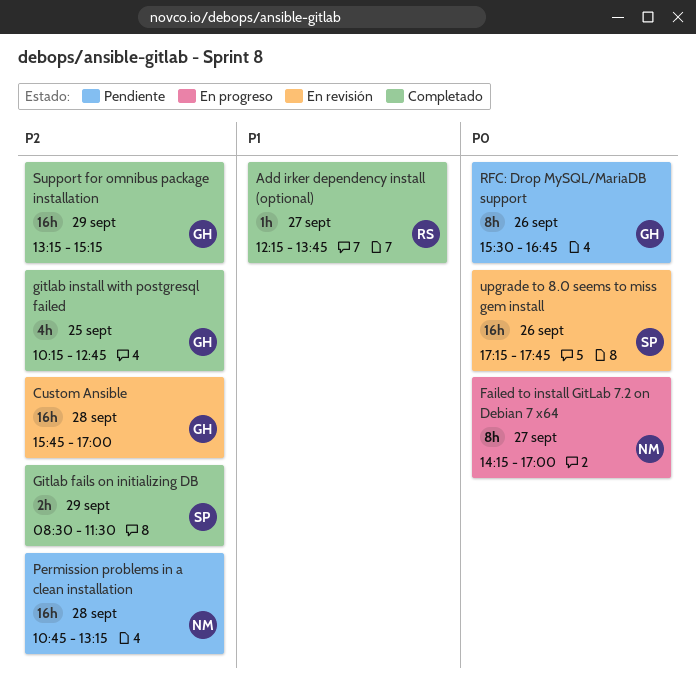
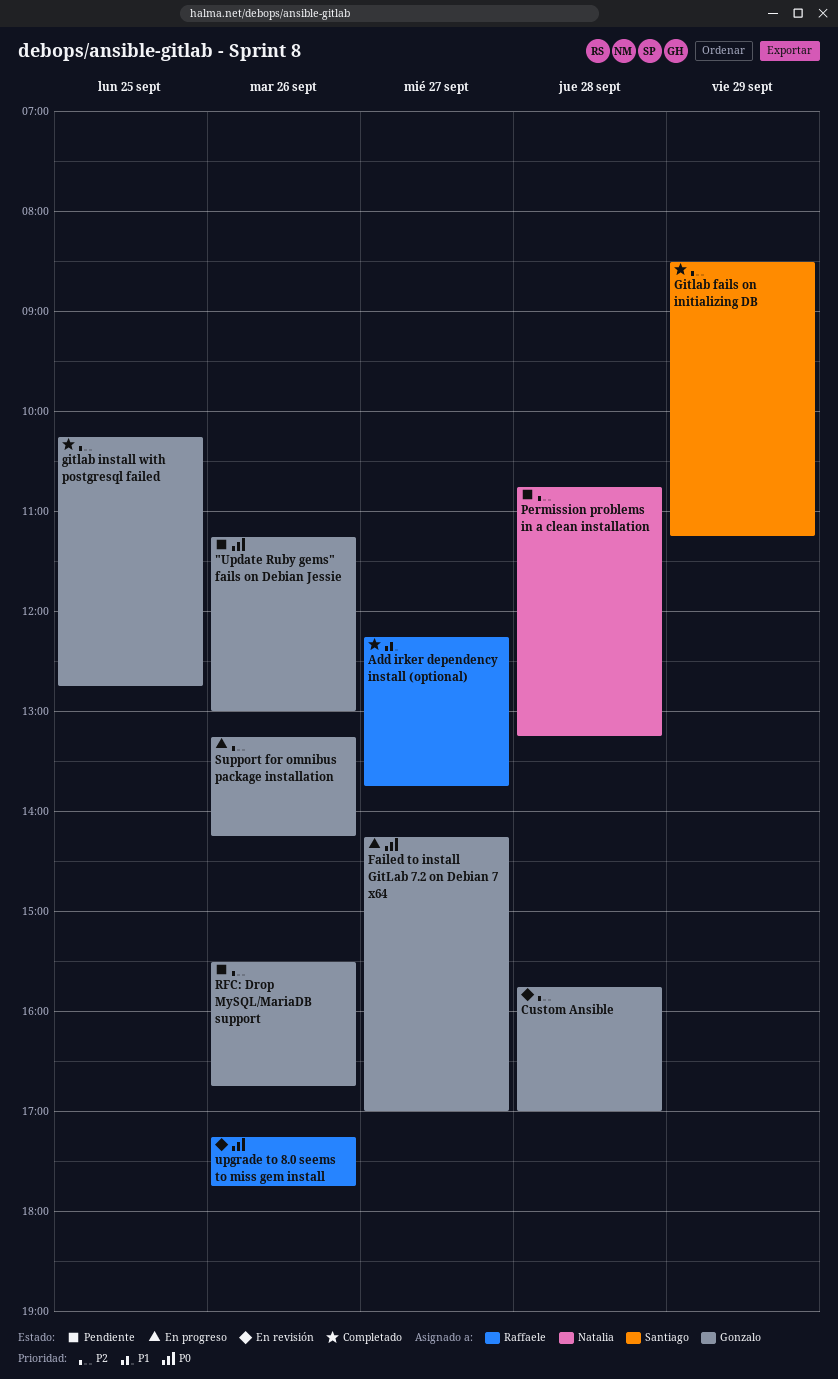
"Update Ruby gems" fails on Debian Jessie: none -> present
Failed to install GitLab 7.2 on Debian 7 x64, owner: Natalia -> Gonzalo
Gitlab fails on initializing DB, ends: 11:30 -> 11:15
RFC: Drop MySQL/MariaDB support, priority: P0 -> P2
Support for omnibus package installation, status: Completado -> En progreso
Support for omnibus package installation, day: Sep 29 -> Sep 26
Support for omnibus package installation, ends: 15:15 -> 14:15
upgrade to 8.0 seems to miss gem install, owner: Santiago -> Raffaele

